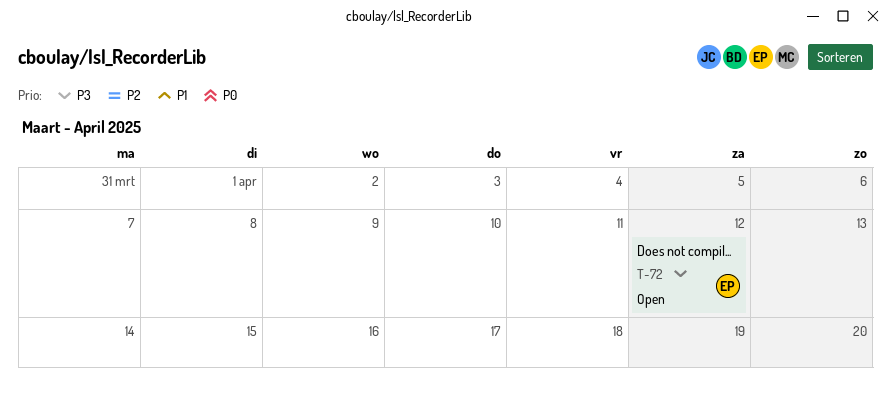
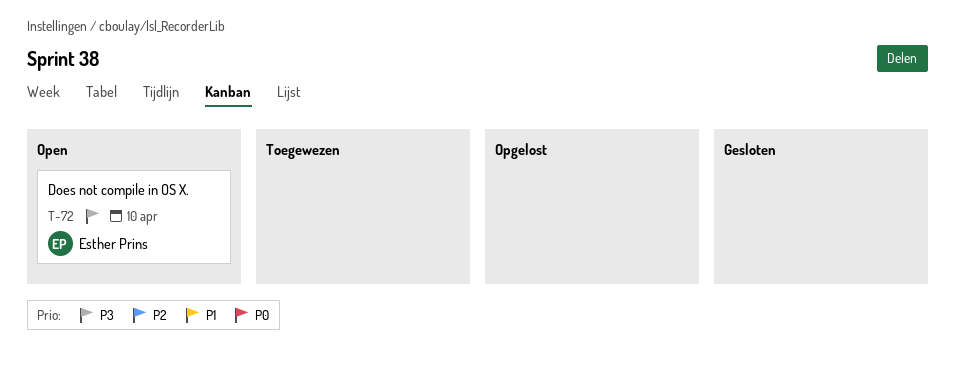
T-72, due: Apr 12 -> Apr 10

